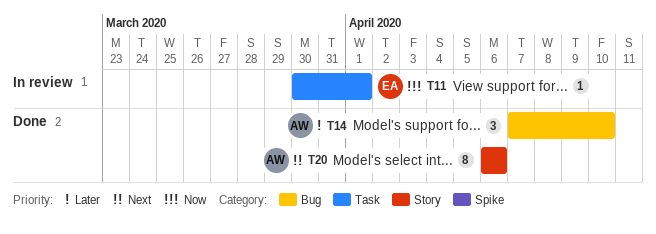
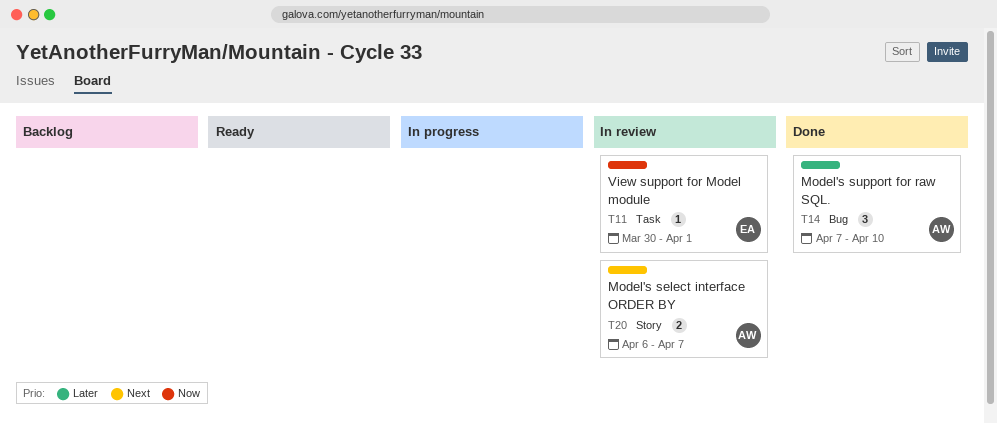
T20, status: Done -> In review
T20, estimate: 8 -> 2
T20, due: Apr 6 -> Apr 7

